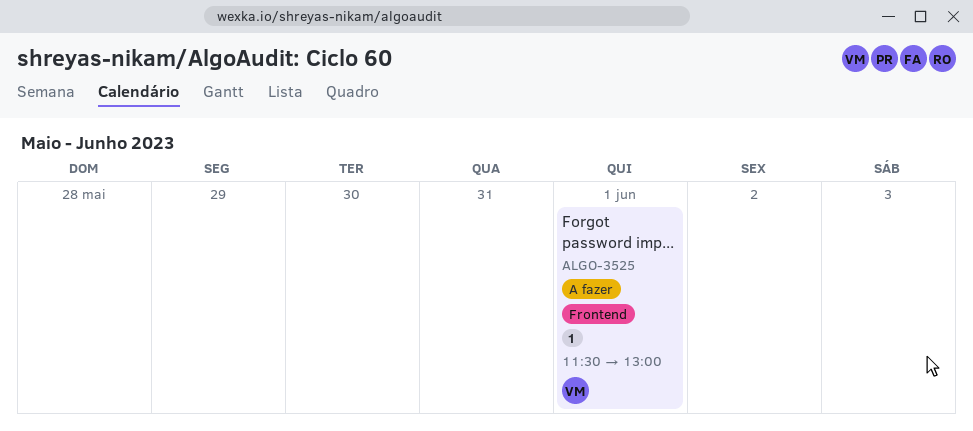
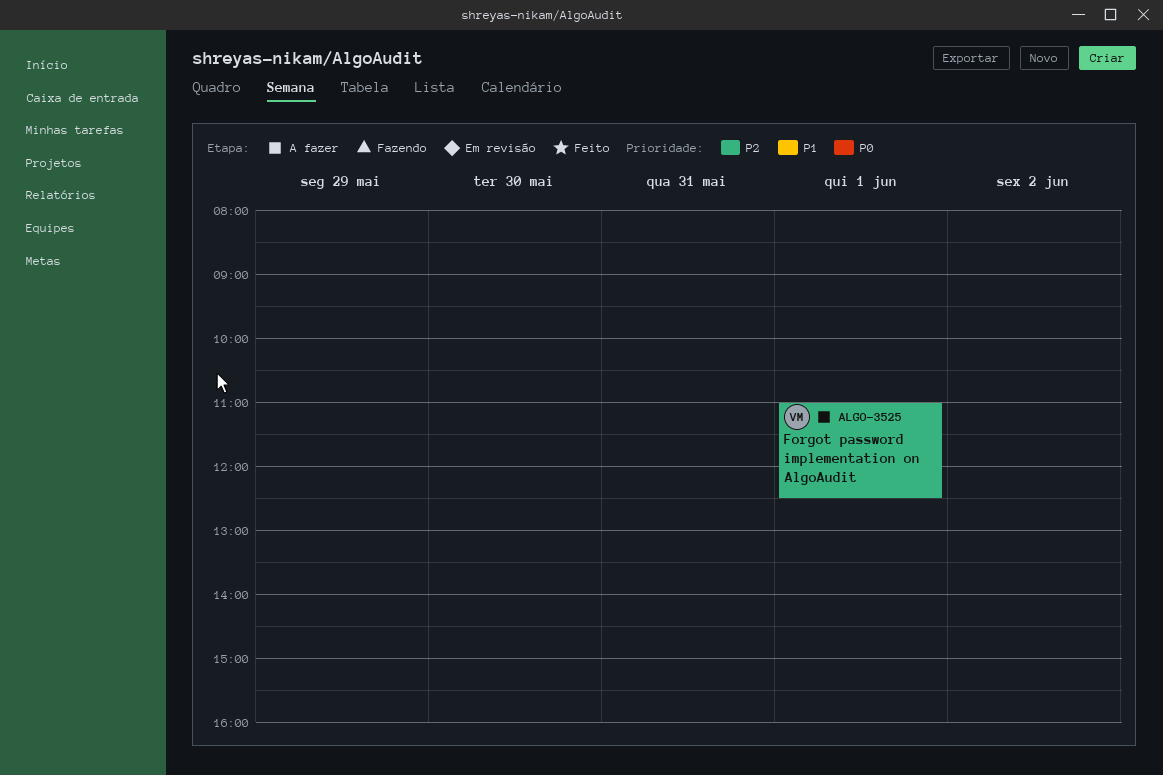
ALGO-3525, begins: 11:30 -> 11:00
ALGO-3525, ends: 13:00 -> 12:30

